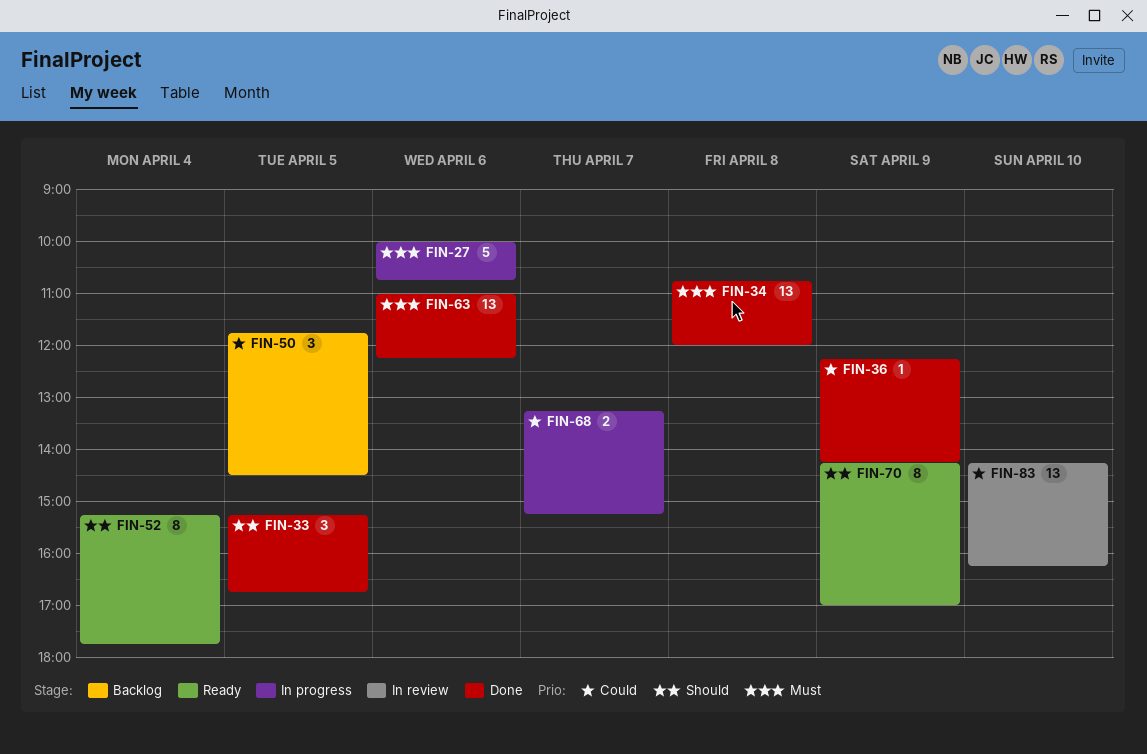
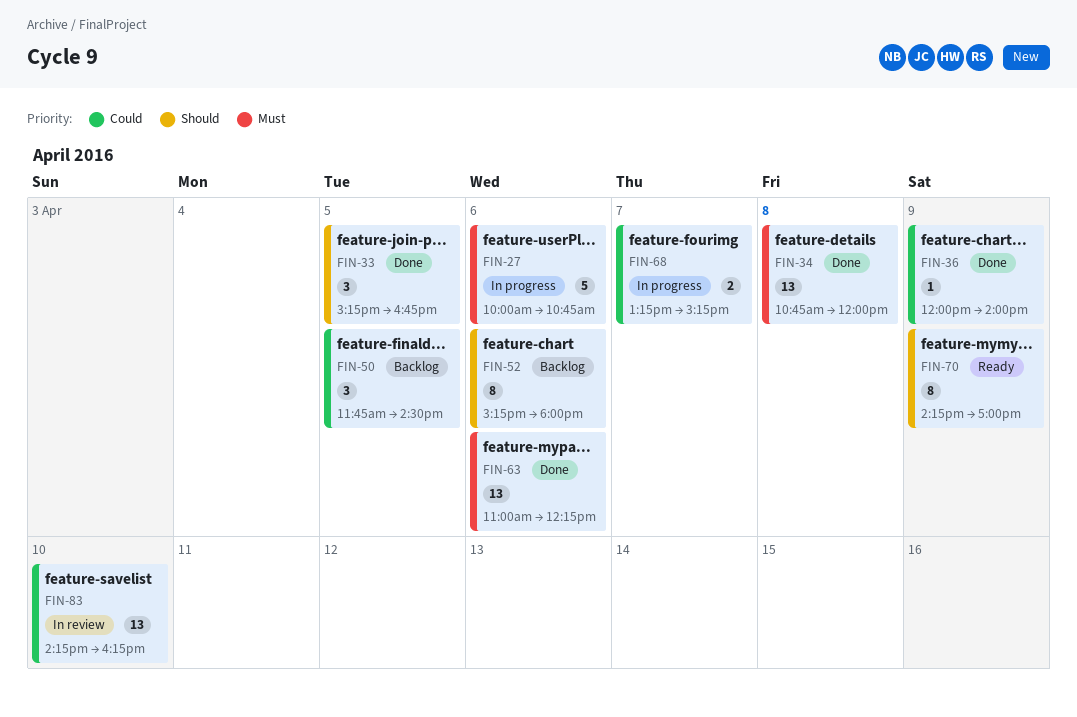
FIN-36, begins: 12:15 -> 12:00
FIN-36, ends: 14:15 -> 14:00
FIN-52, status: Ready -> Backlog
FIN-52, day: Apr 4 -> Apr 6
FIN-52, ends: 17:45 -> 18:00

